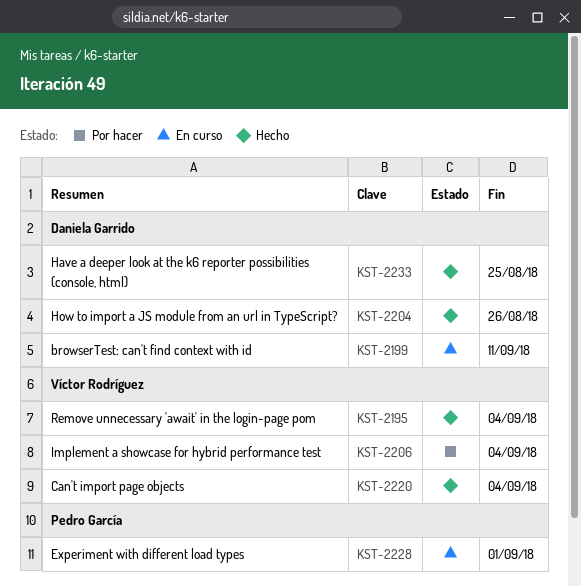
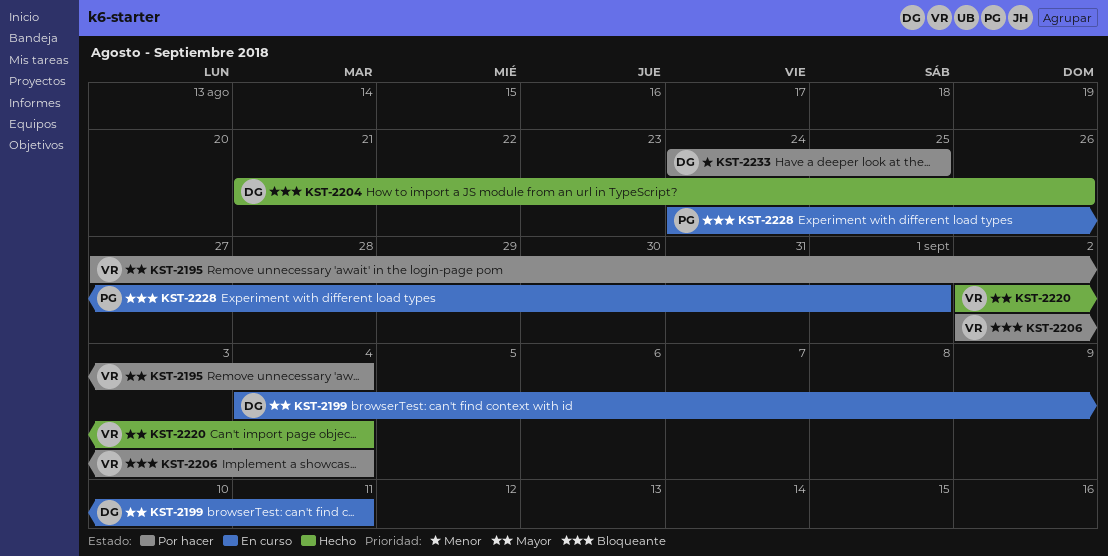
KST-2195, status: Hecho -> Por hacer
KST-2233, status: Hecho -> Por hacer

